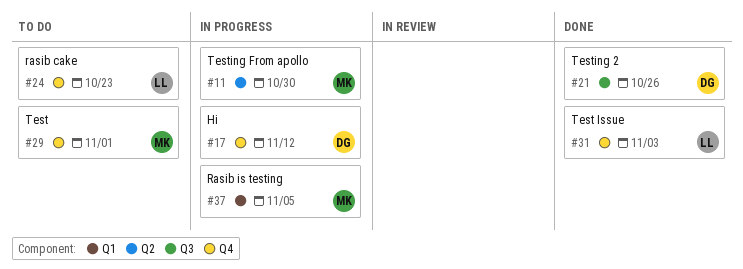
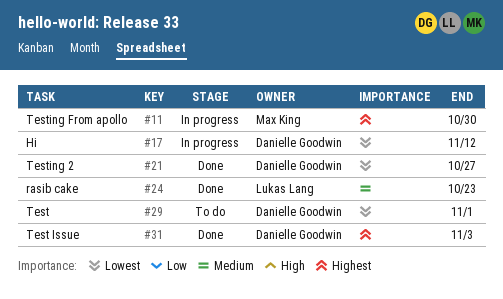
#21, due: Oct 26 -> Oct 27
#24, status: To do -> Done
#29, owner: Max King -> Danielle Goodwin
#31, owner: Lukas Lang -> Danielle Goodwin
#37: present -> none

